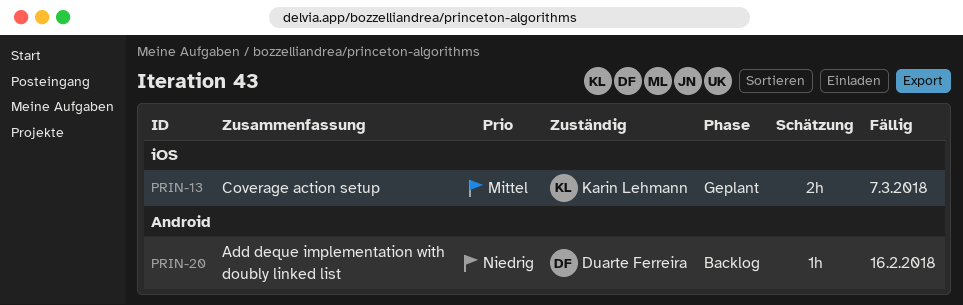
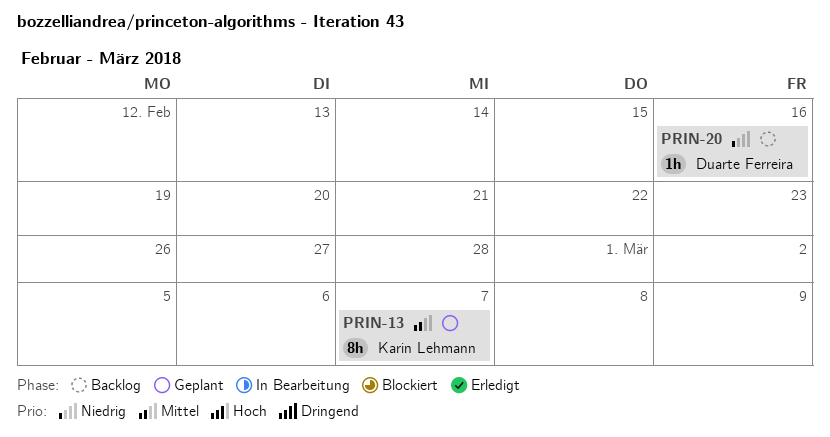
PRIN-13, estimate: 2h -> 8h

